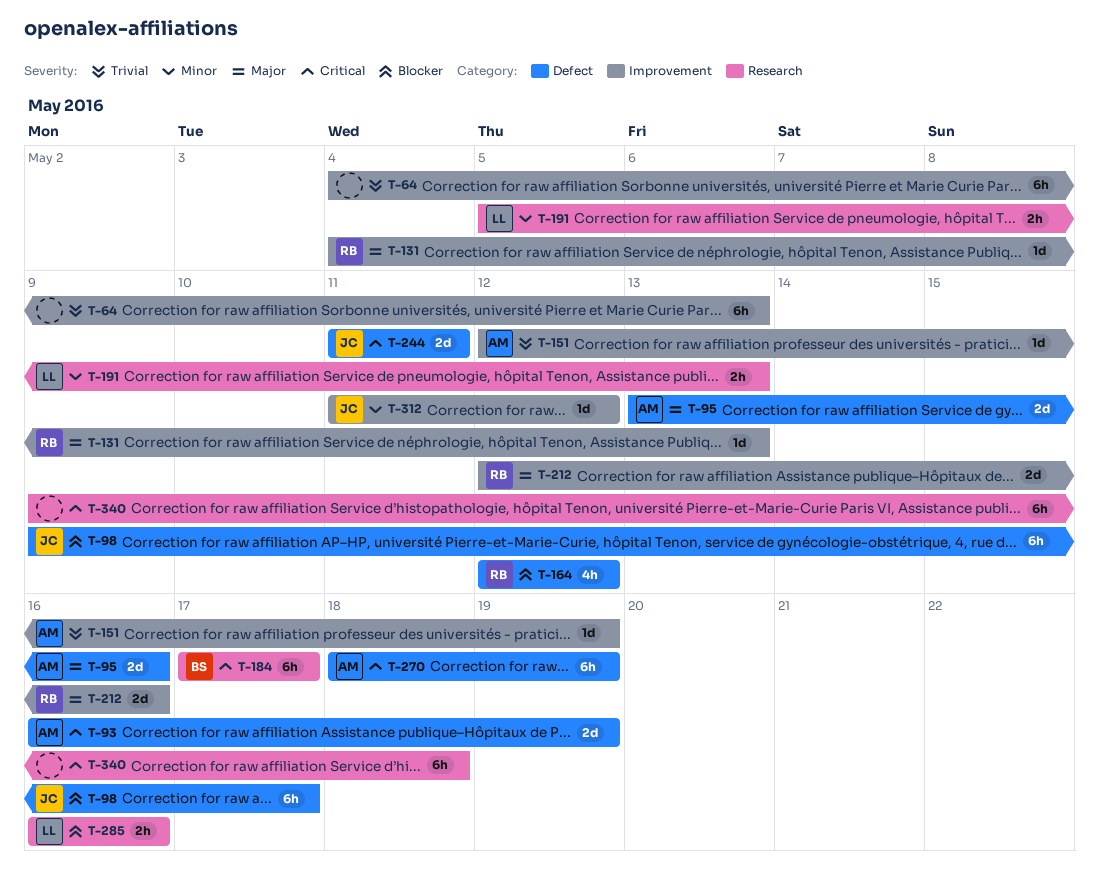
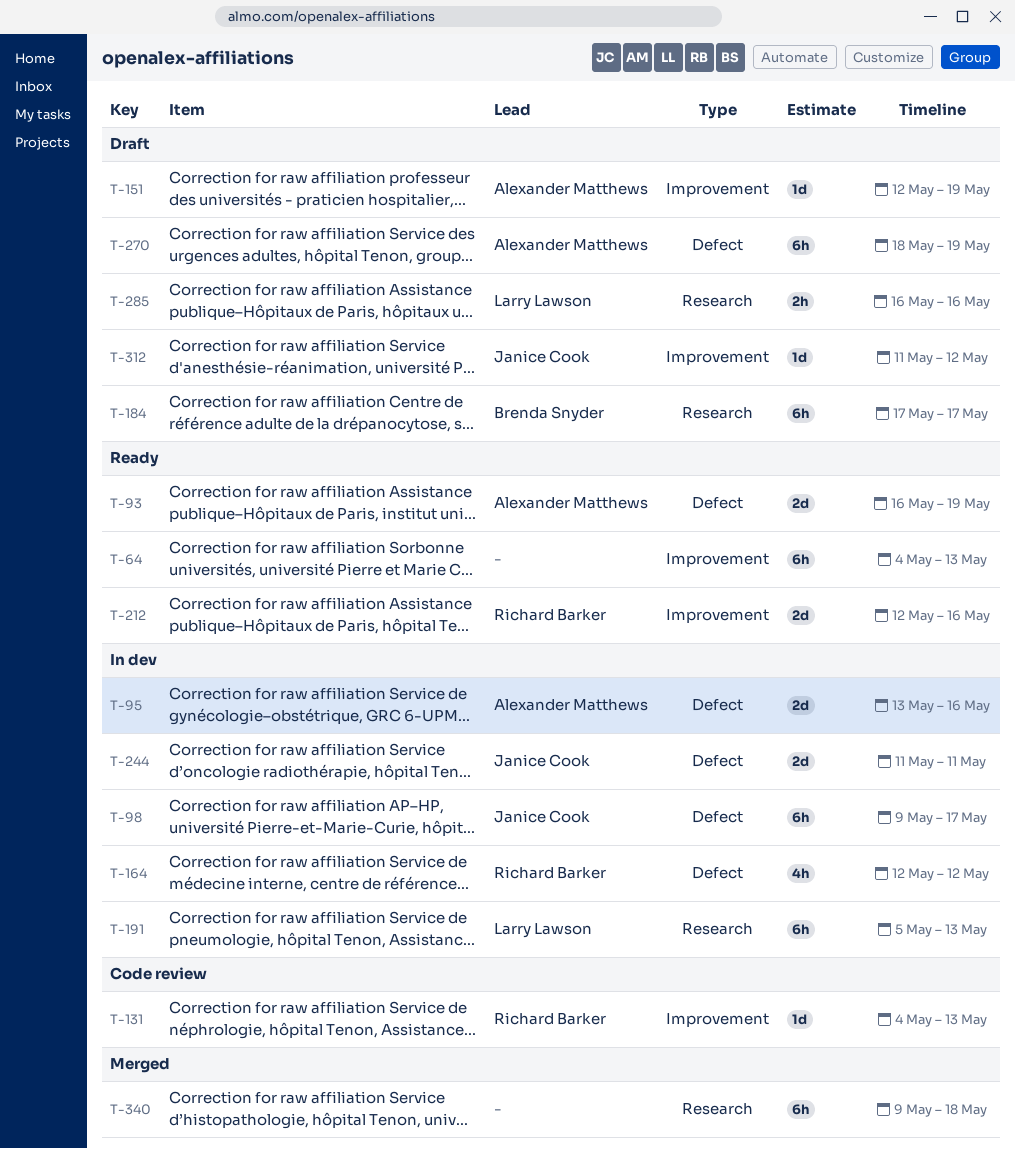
T-191, estimate: 2h -> 6h

